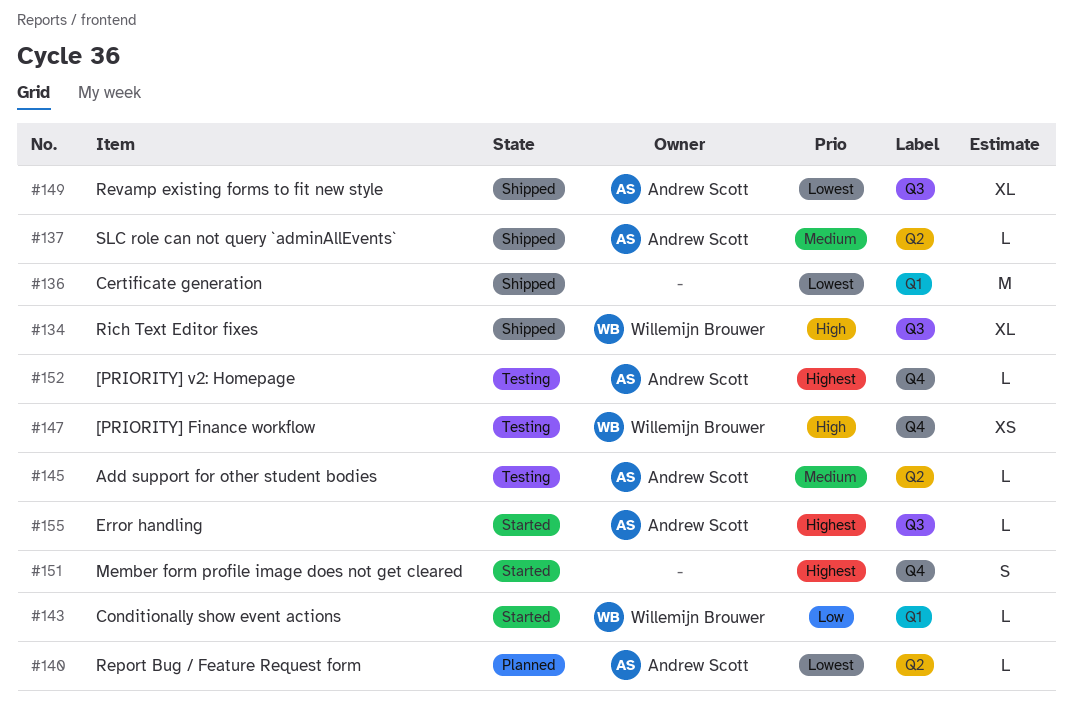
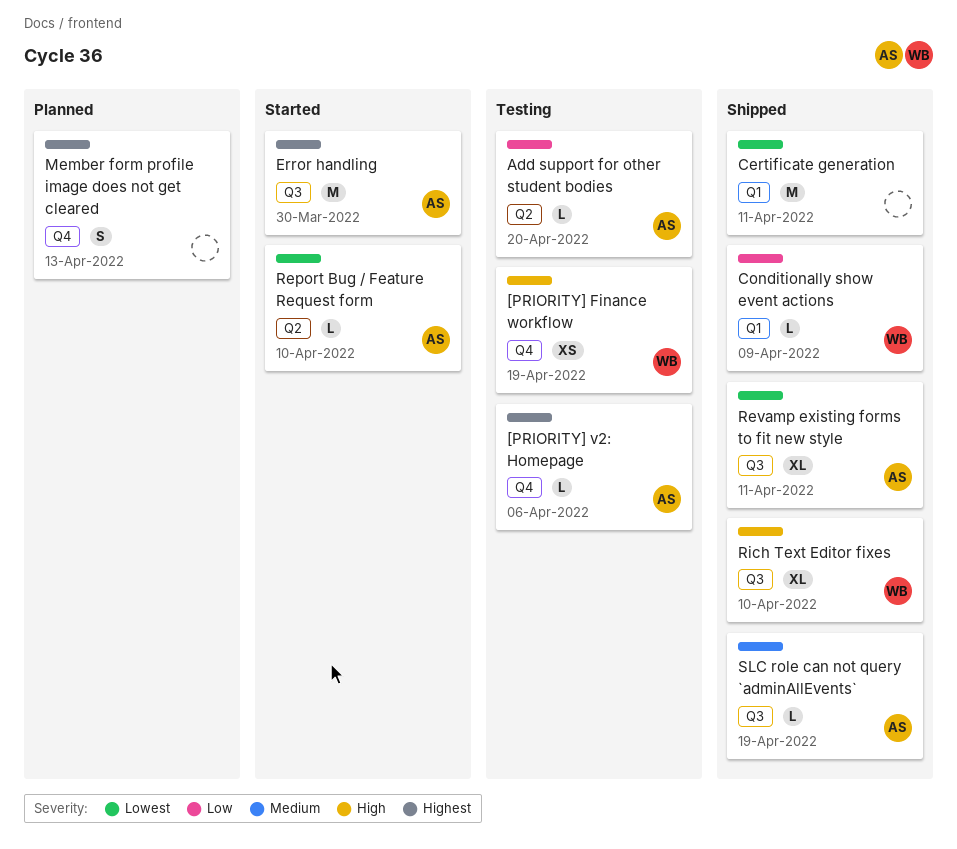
Add support for other student bodies, priority: Medium -> Low
Conditionally show event actions, status: Started -> Shipped
Error handling, estimate: L -> M
Member form profile image does not get cleared, status: Started -> Planned
Report Bug / Feature Request form, status: Planned -> Started
SLC role can not query `adminAllEvents`, label: Q2 -> Q3

